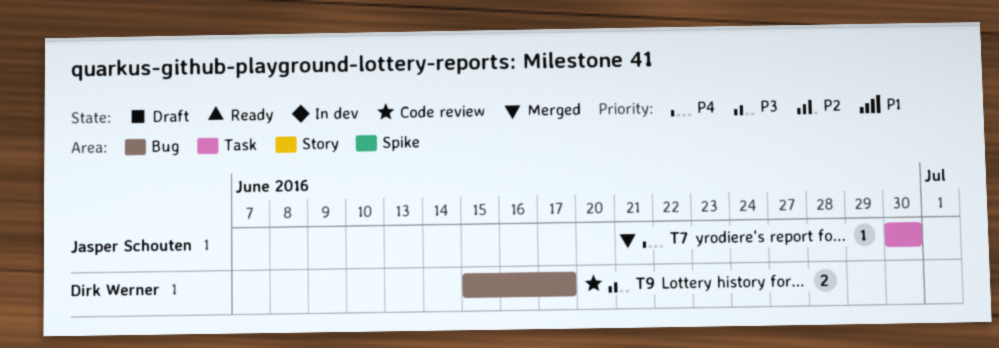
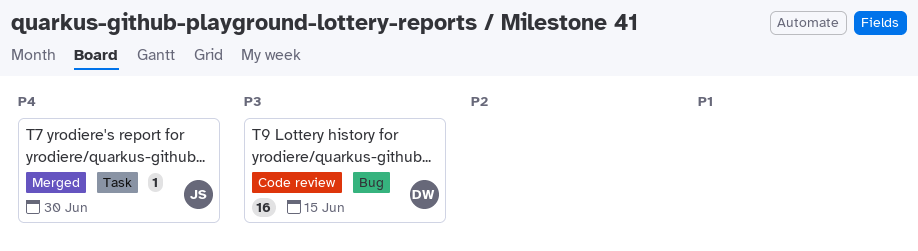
T9, estimate: 2 -> 16
T9, due: Jun 17 -> Jun 15

